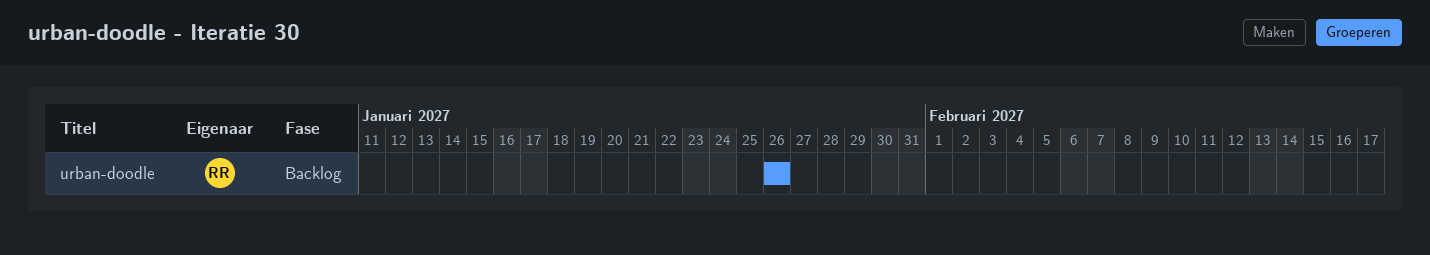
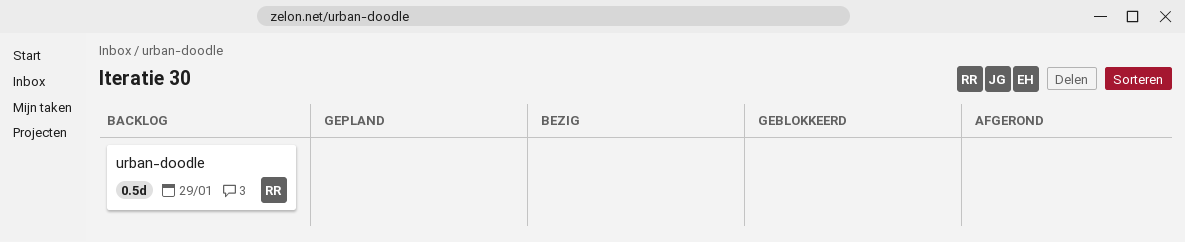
urban-doodle, due: Jan 26 -> Jan 29

